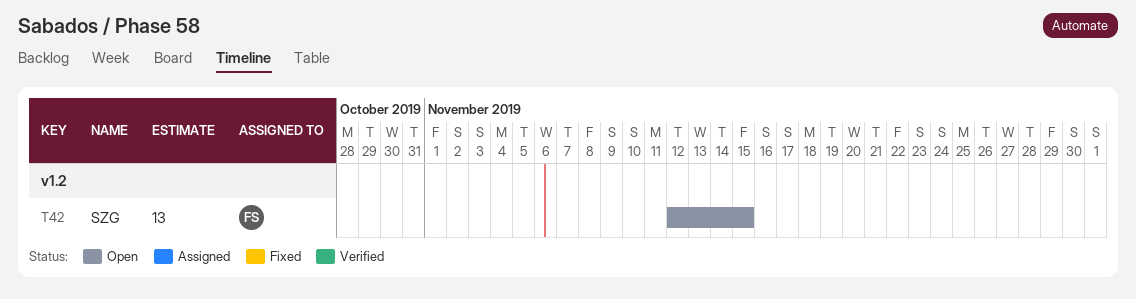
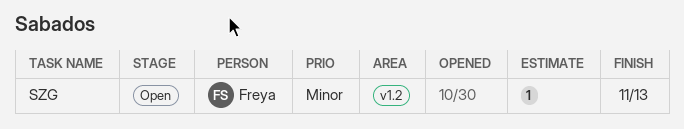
SZG, estimate: 13 -> 1
SZG, due: Nov 15 -> Nov 13

